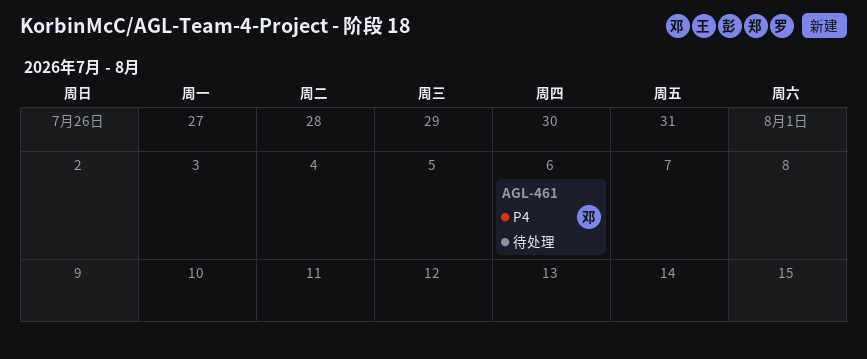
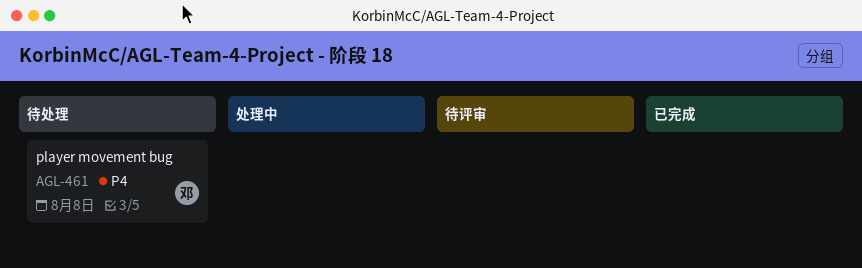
AGL-461, due: Aug 6 -> Aug 8

